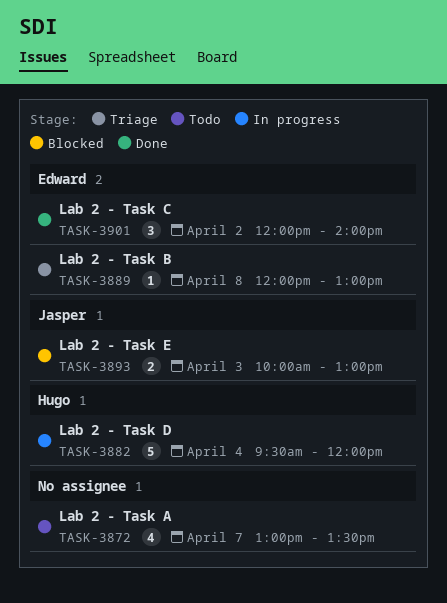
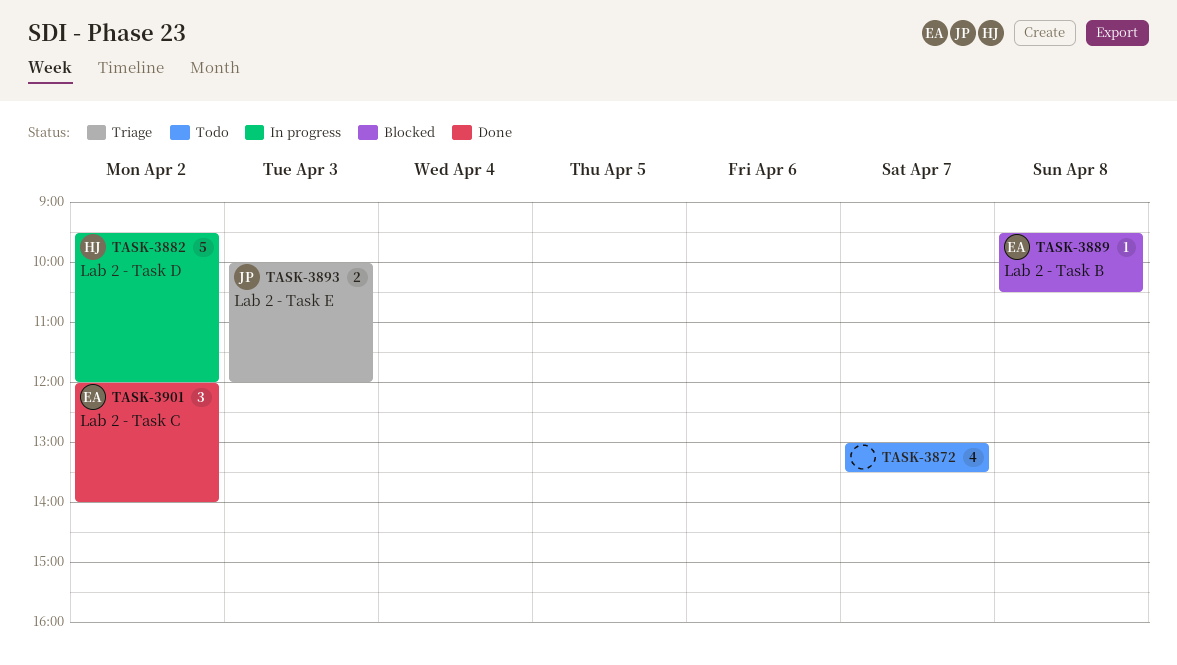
TASK-3882, day: Apr 4 -> Apr 2
TASK-3889, status: Triage -> Blocked
TASK-3889, begins: 12:00 -> 09:30
TASK-3889, ends: 13:00 -> 10:30
TASK-3893, status: Blocked -> Triage
TASK-3893, ends: 13:00 -> 12:00

